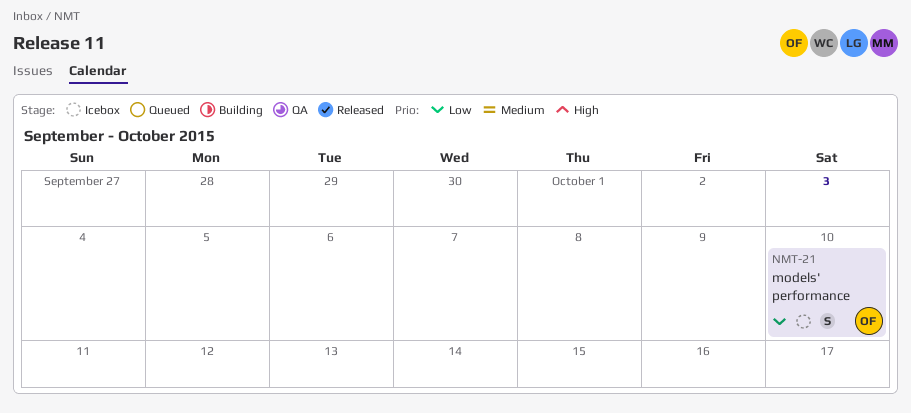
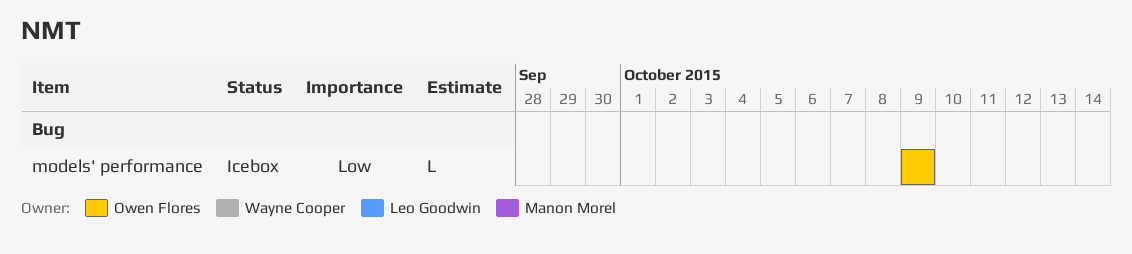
models' performance, estimate: S -> L
models' performance, due: Oct 10 -> Oct 9

